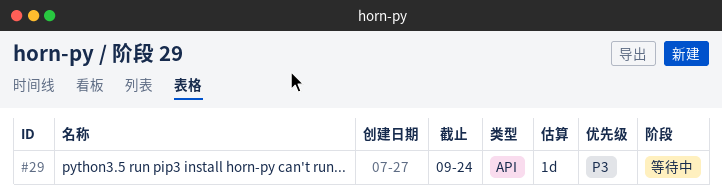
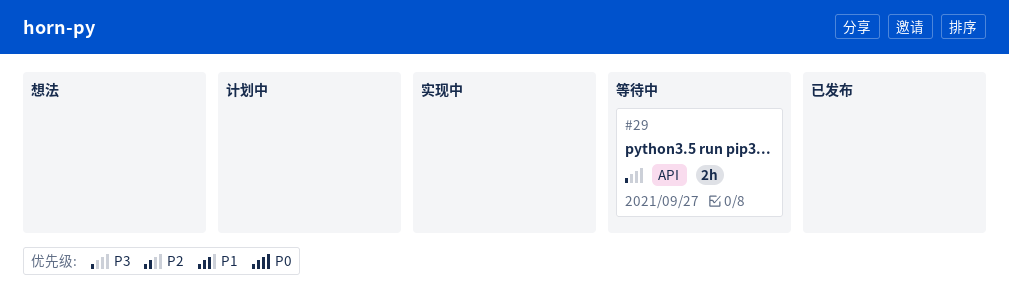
#29, estimate: 1d -> 2h
#29, due: Sep 24 -> Sep 27

